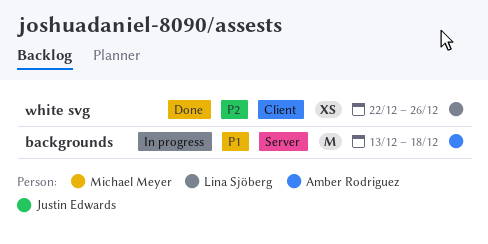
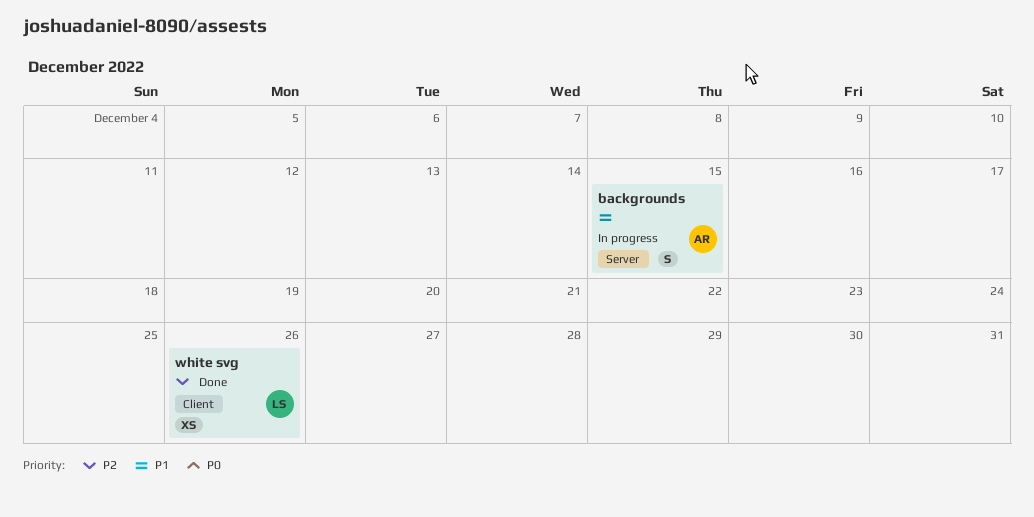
backgrounds, estimate: M -> S
backgrounds, due: Dec 18 -> Dec 15

